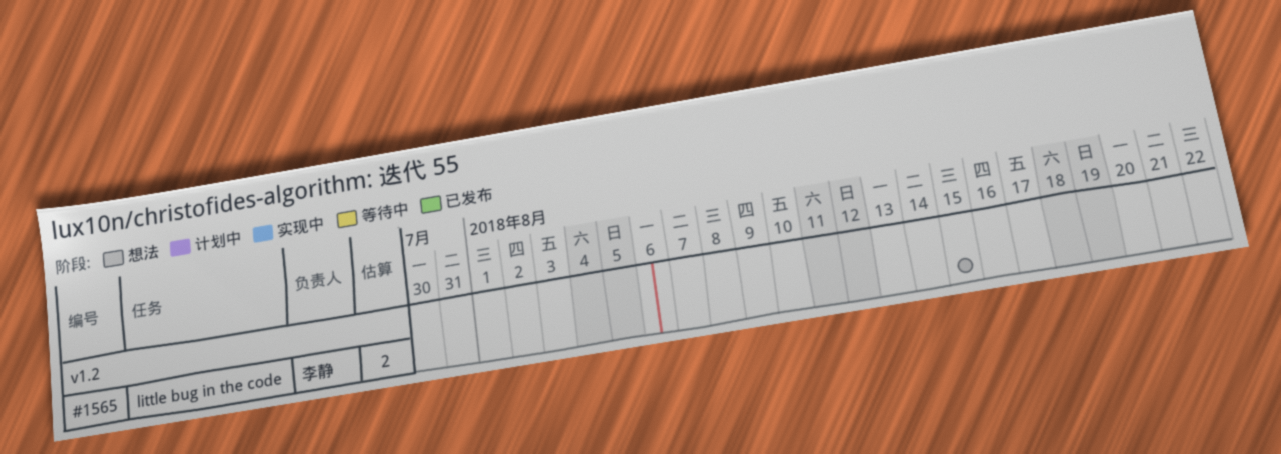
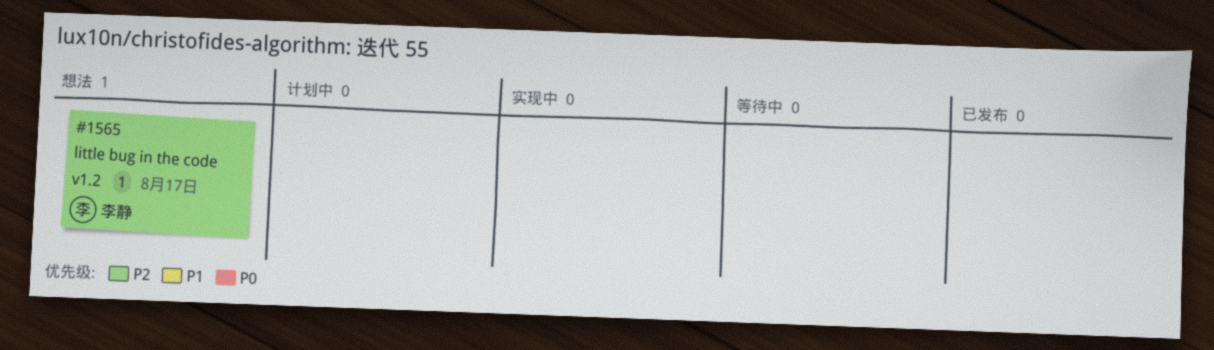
#1565, estimate: 2 -> 1
#1565, due: Aug 15 -> Aug 17

